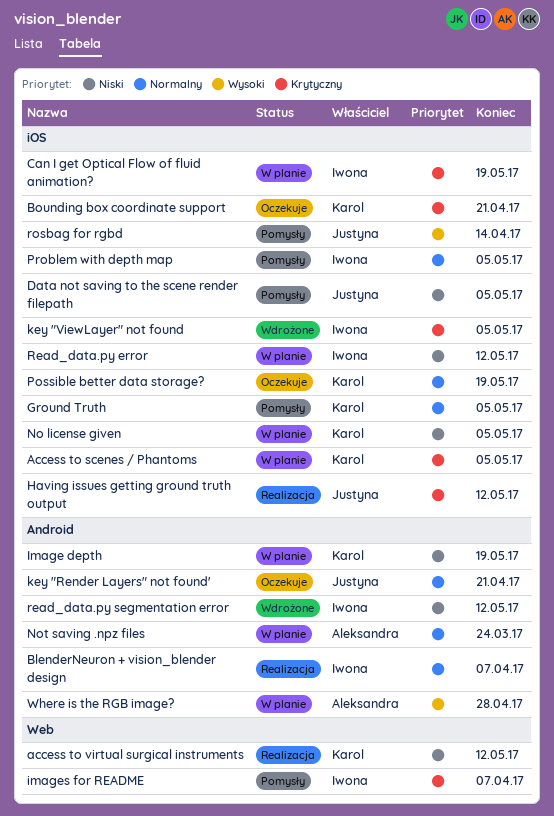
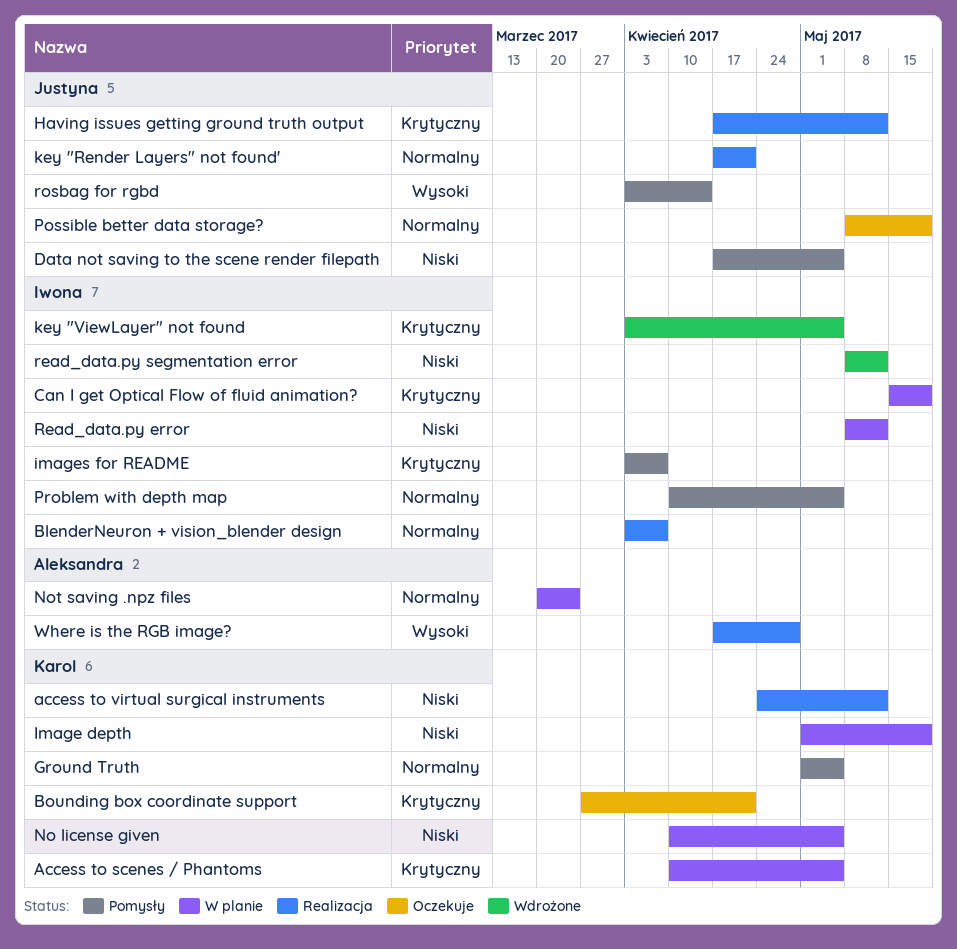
key "Render Layers" not found', status: Oczekuje -> Realizacja
Possible better data storage?, owner: Karol -> Justyna
Where is the RGB image?, status: W planie -> Realizacja

